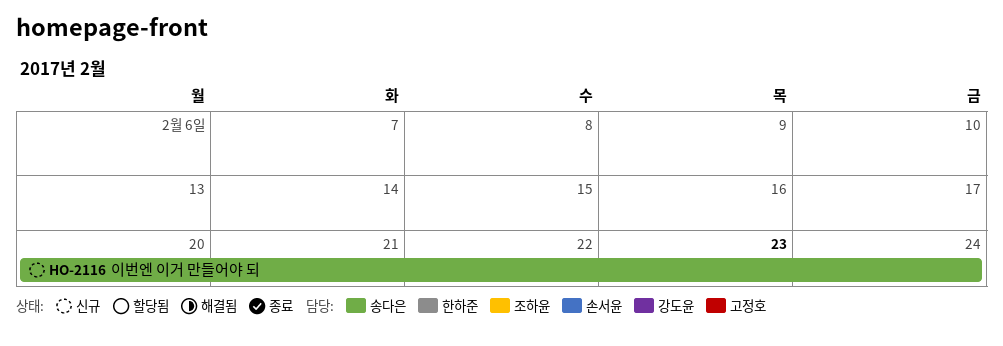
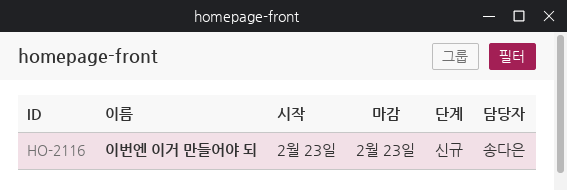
HO-2116, start: Feb 20 -> Feb 23
HO-2116, due: Feb 24 -> Feb 23

